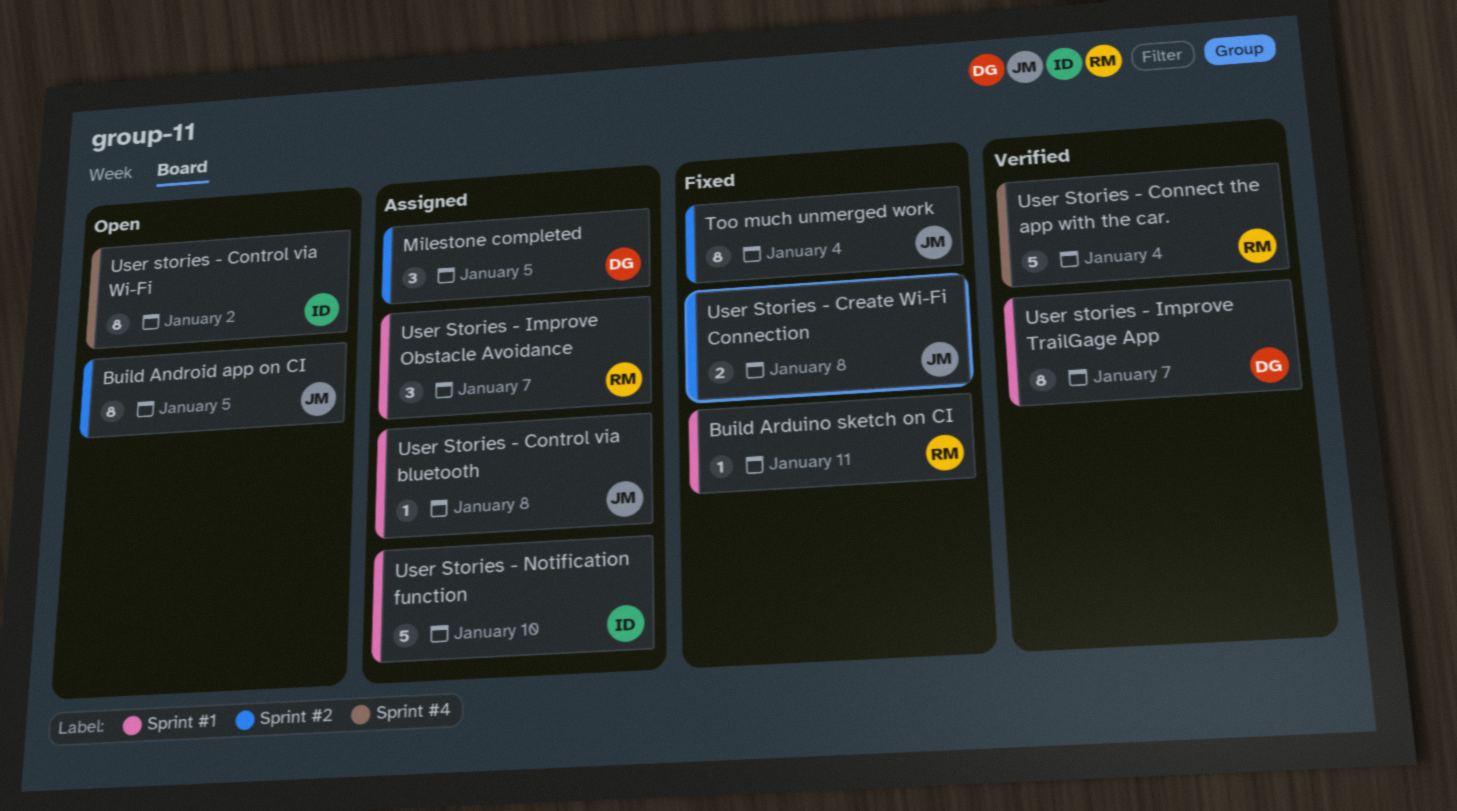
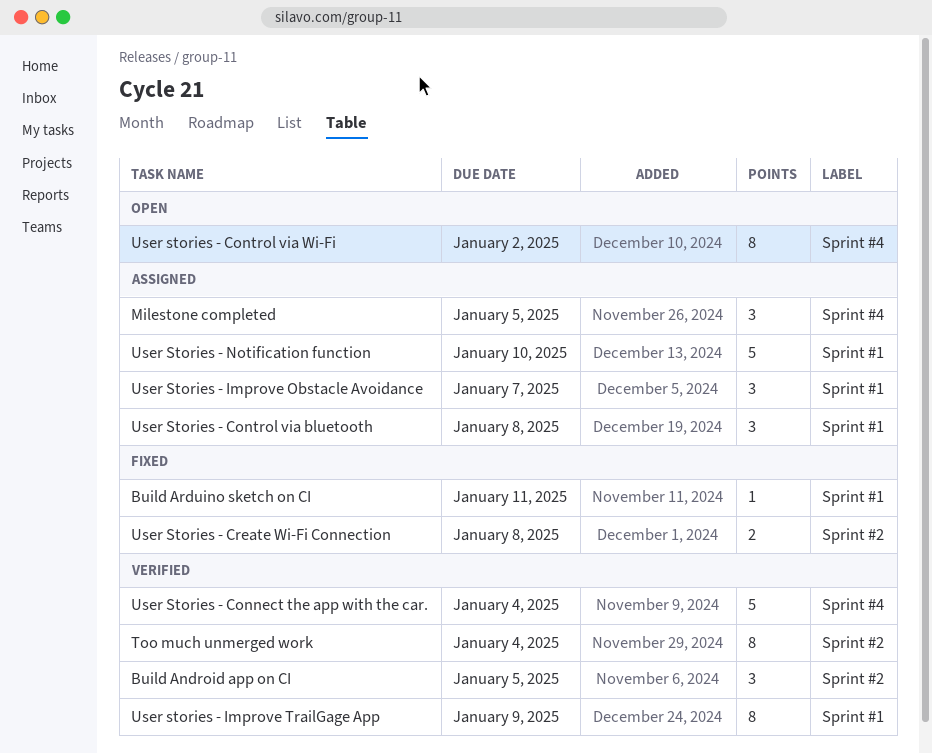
Build Android app on CI, status: Open -> Verified
Build Android app on CI, estimate: 8 -> 3
Milestone completed, label: Sprint #2 -> Sprint #4
Too much unmerged work, status: Fixed -> Verified
User Stories - Control via bluetooth, estimate: 1 -> 3
User stories - Improve TrailGage App, due: Jan 7 -> Jan 9

